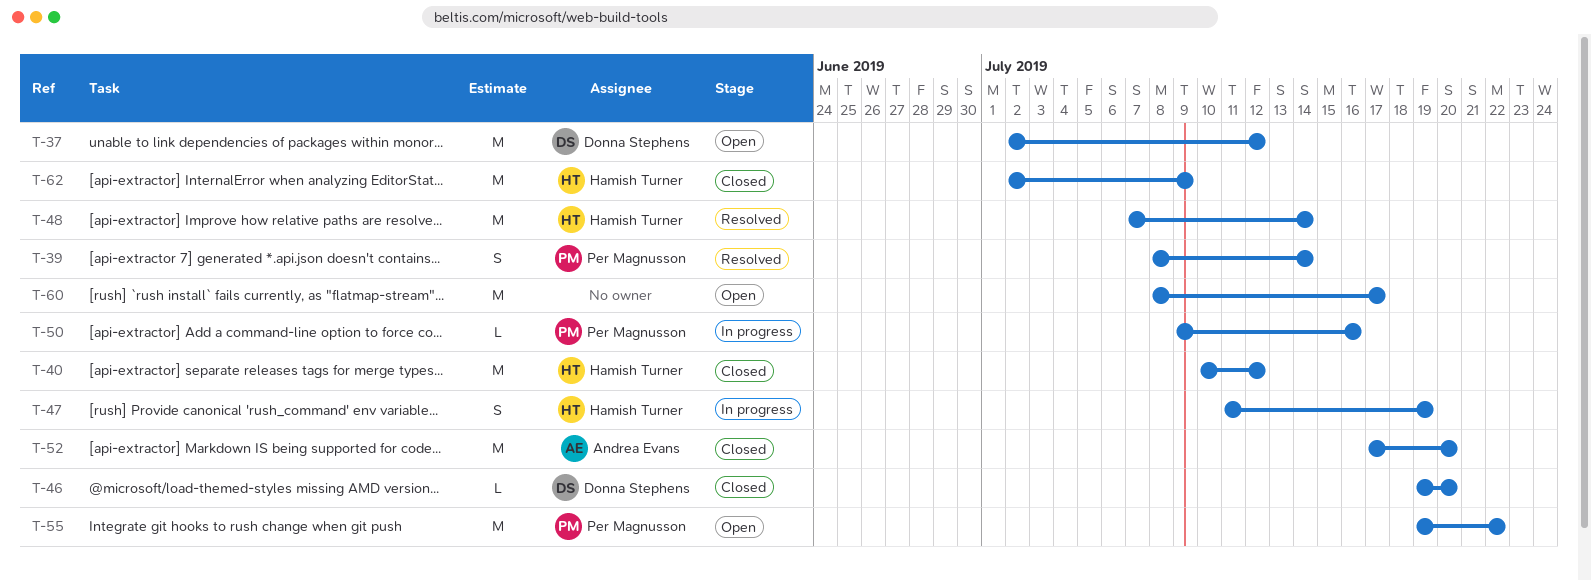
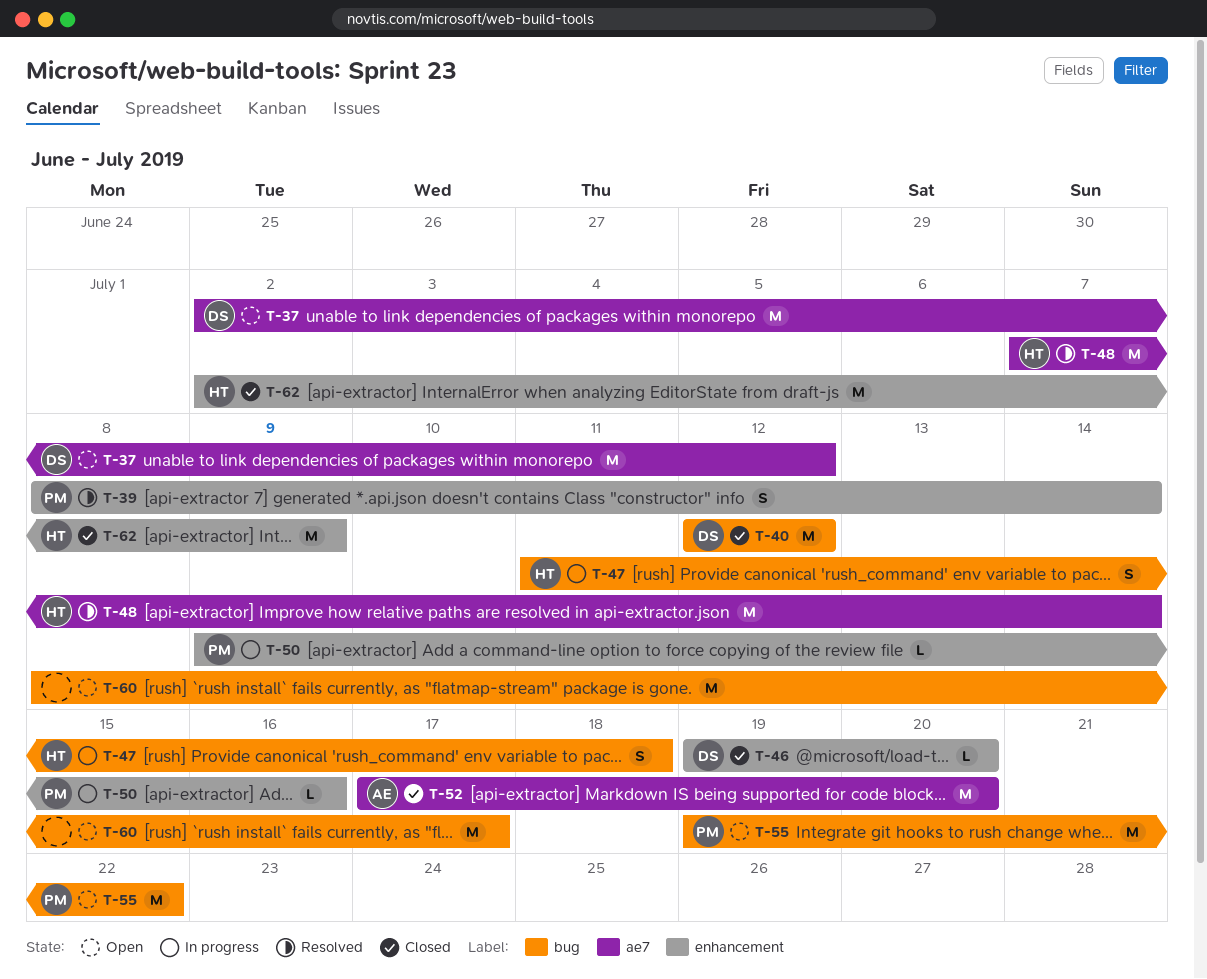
T-40, owner: Hamish Turner -> Donna Stephens
T-40, start: Jul 10 -> Jul 12
T-47, due: Jul 19 -> Jul 18

